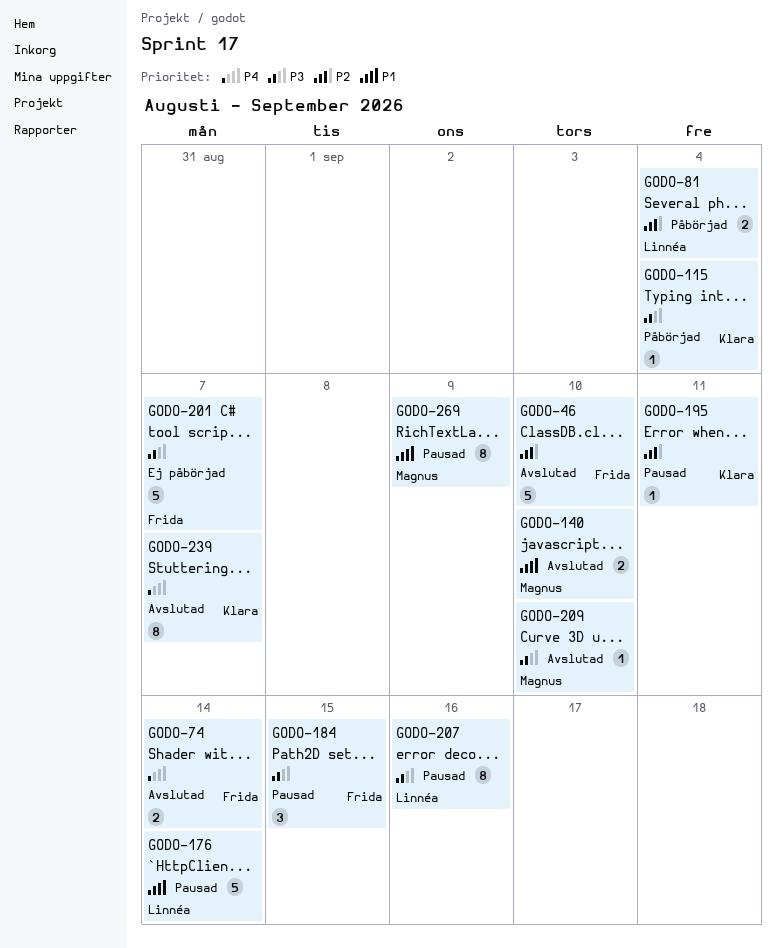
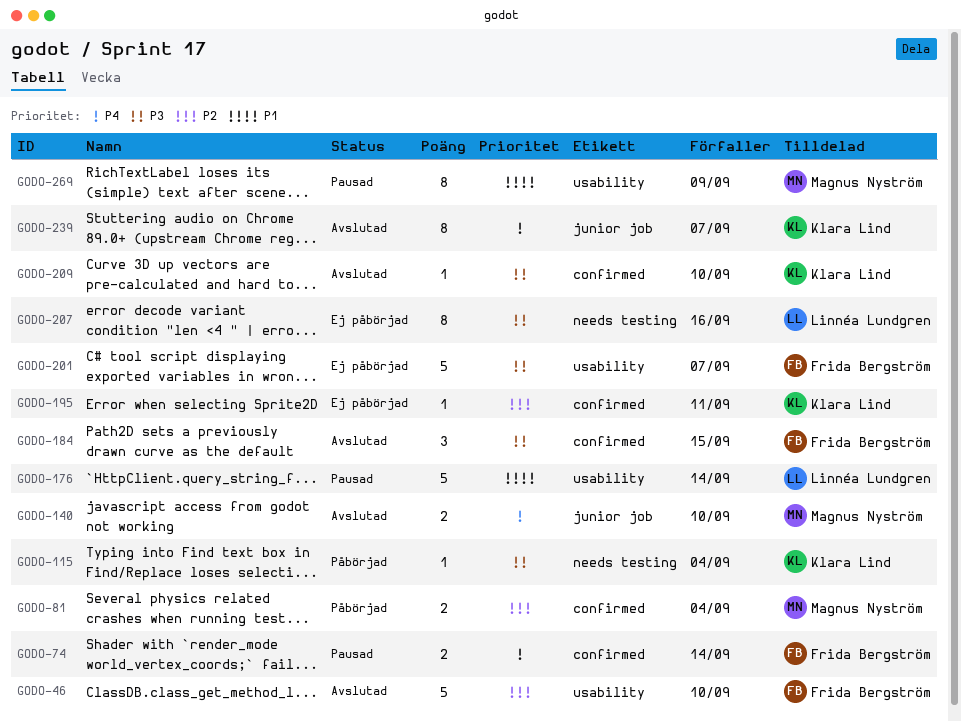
GODO-74, status: Avslutad -> Pausad
GODO-81, owner: Linnéa Lundgren -> Magnus Nyström
GODO-140, priority: P1 -> P4
GODO-184, status: Pausad -> Avslutad
GODO-195, status: Pausad -> Ej påbörjad
GODO-207, status: Pausad -> Ej påbörjad
GODO-209, owner: Magnus Nyström -> Klara Lind

